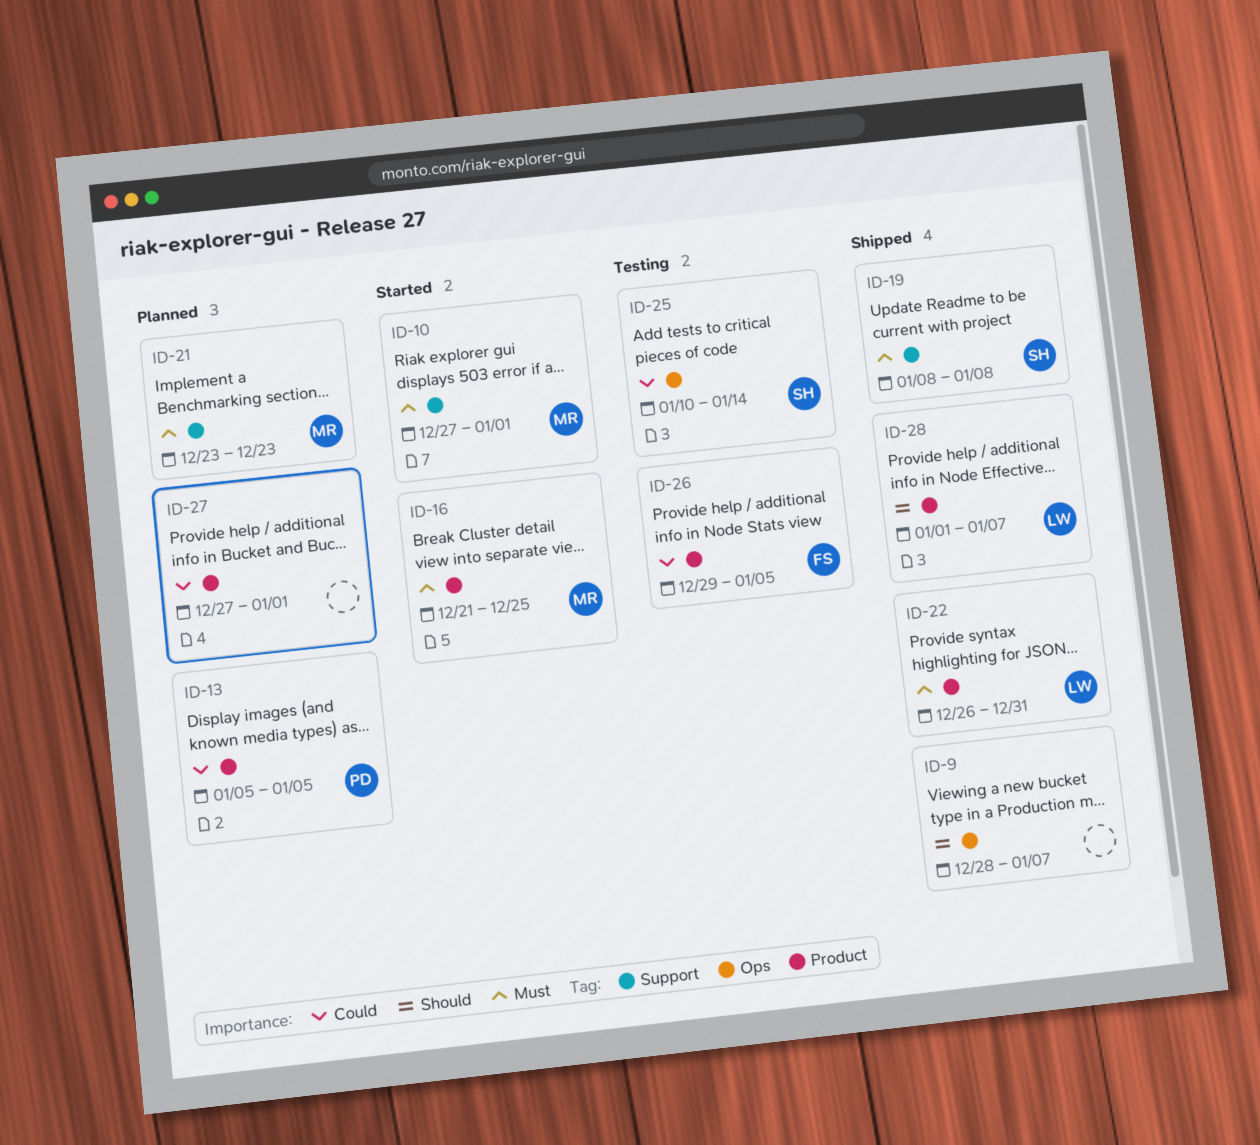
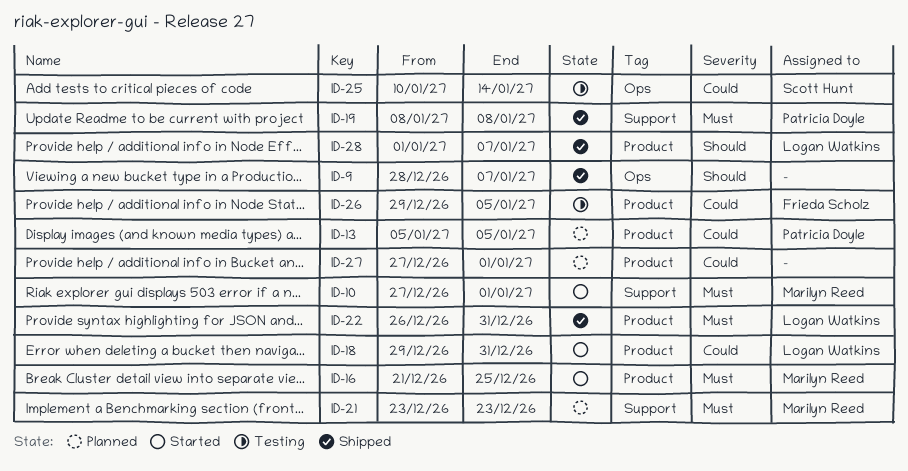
ID-18: none -> present
ID-19, owner: Scott Hunt -> Patricia Doyle

